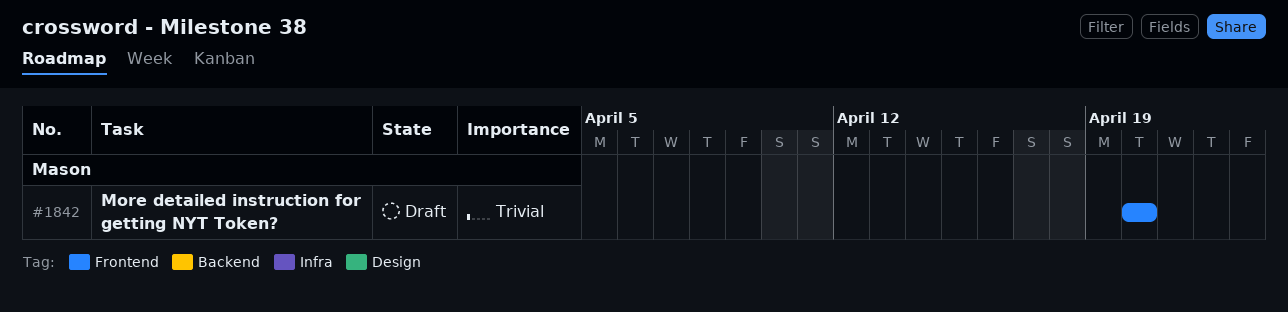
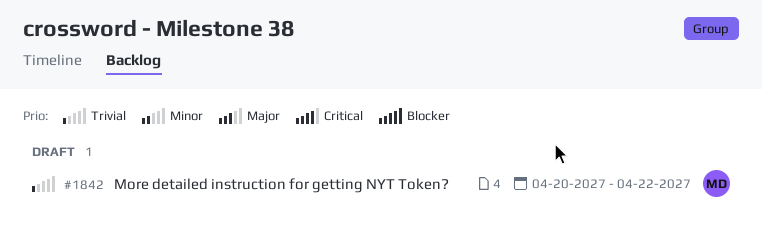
#1842, due: Apr 20 -> Apr 22

